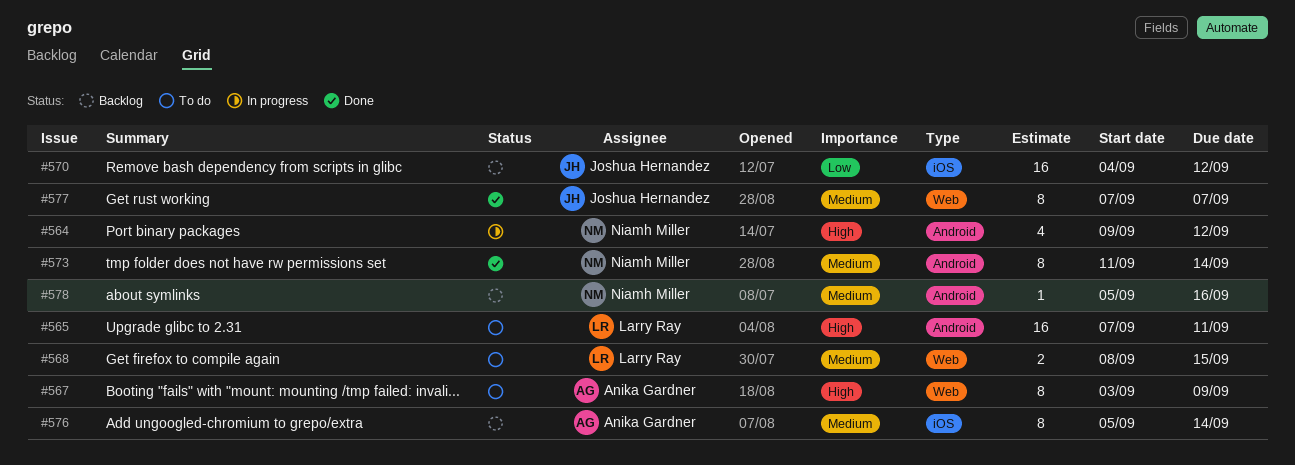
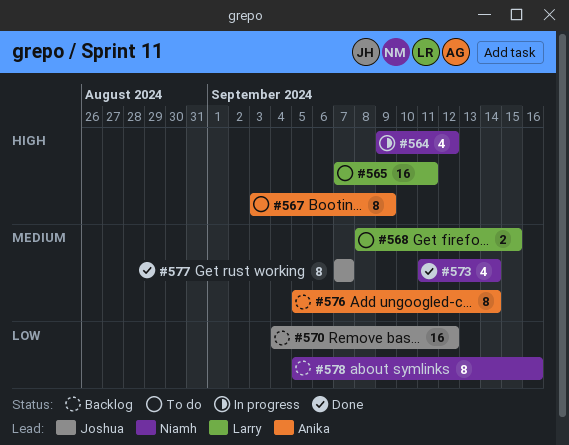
#573, estimate: 8 -> 4
#578, priority: Medium -> Low
#578, estimate: 1 -> 8

